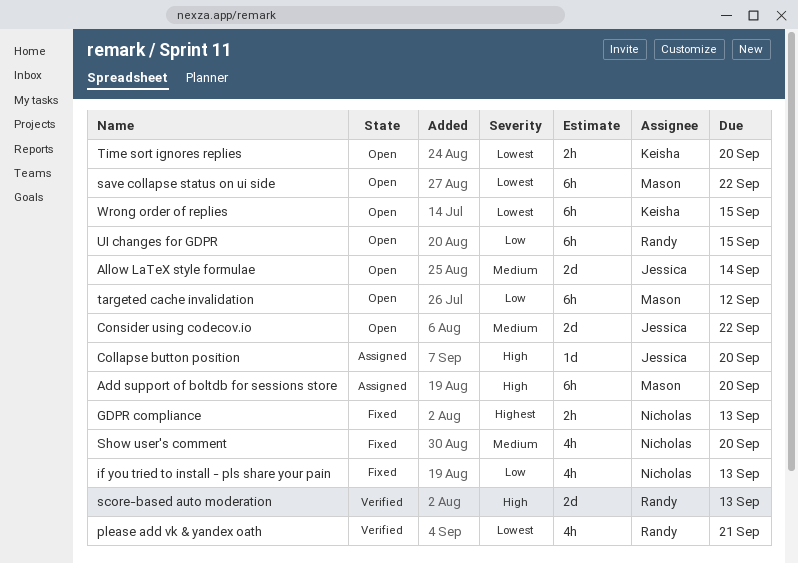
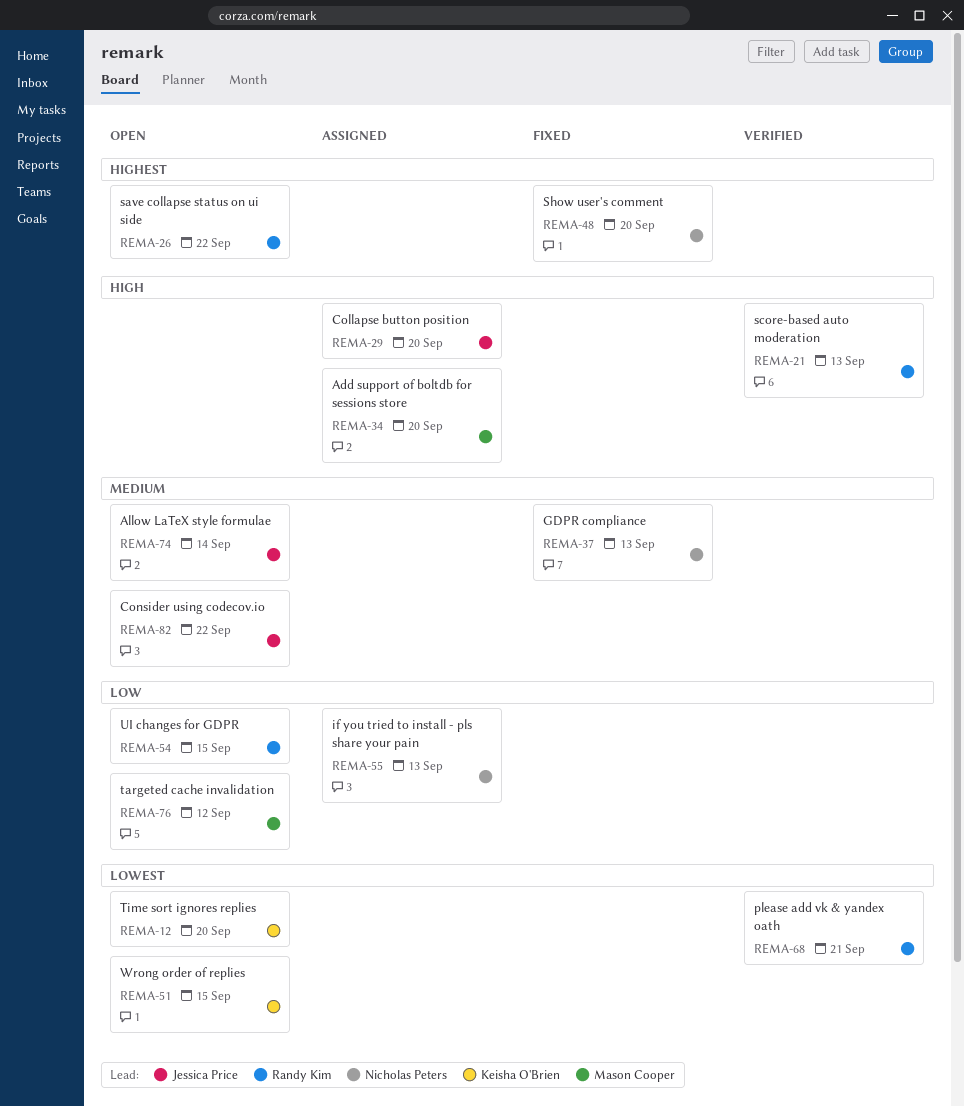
GDPR compliance, priority: Highest -> Medium
if you tried to install - pls share your pain, status: Fixed -> Assigned
save collapse status on ui side, owner: Mason Cooper -> Randy Kim
save collapse status on ui side, priority: Lowest -> Highest
Show user's comment, priority: Medium -> Highest

